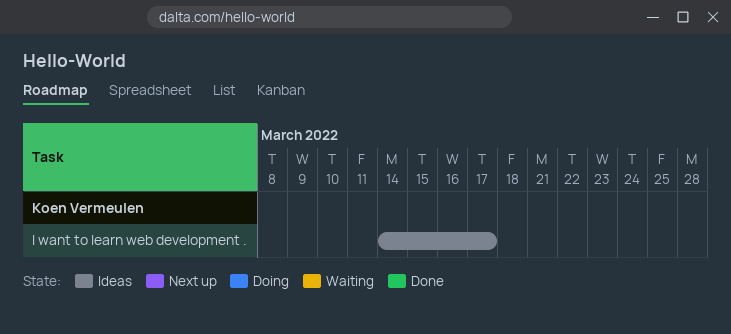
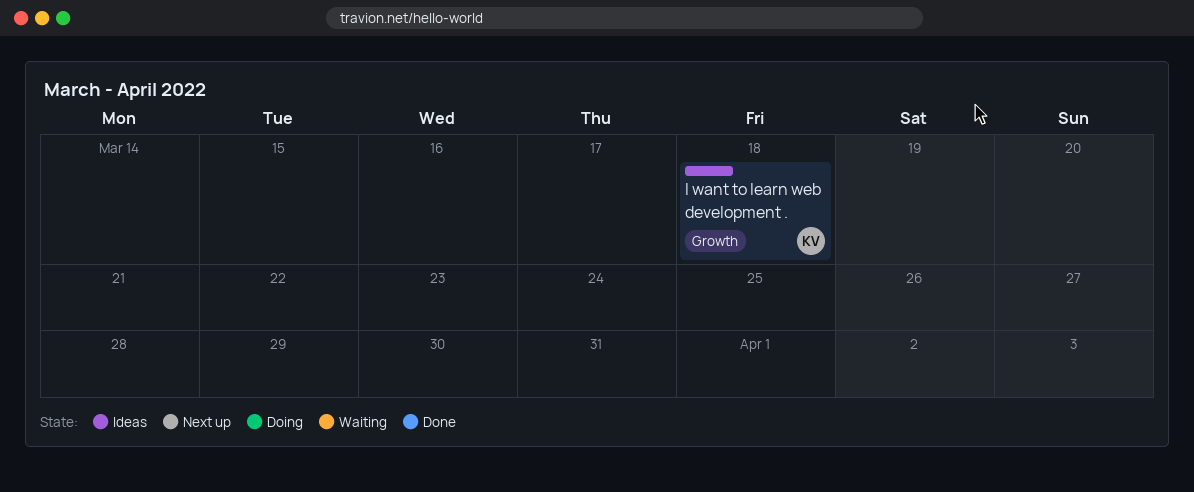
I want to learn web development ., due: Mar 17 -> Mar 18

